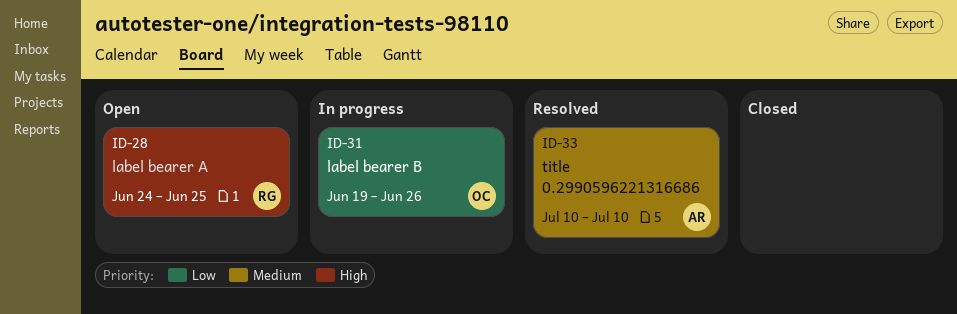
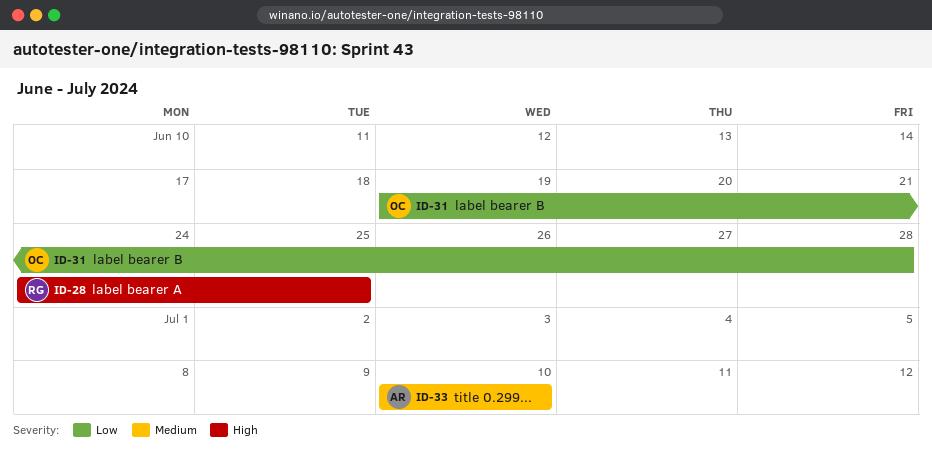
ID-31, due: Jun 26 -> Jun 28

